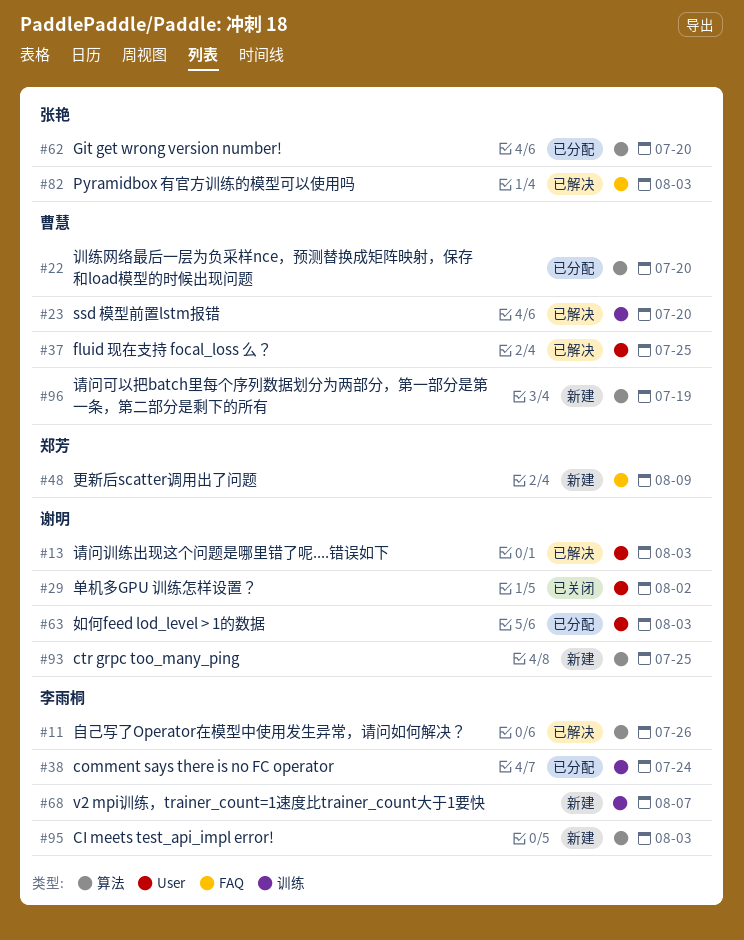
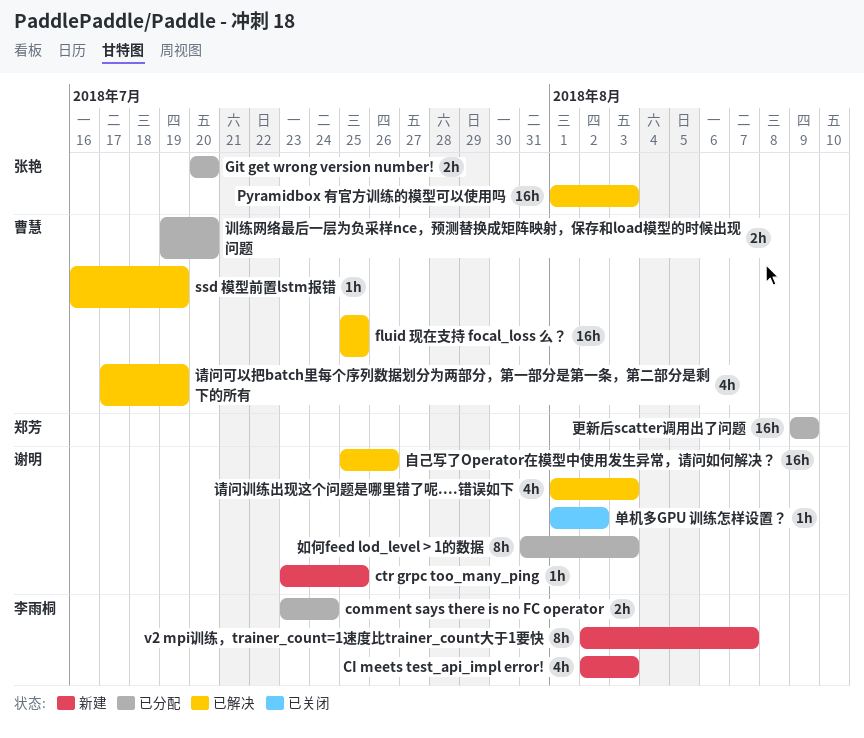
ssd 模型前置lstm报错, due: Jul 20 -> Jul 19
更新后scatter调用出了问题, status: 新建 -> 已分配
自己写了Operator在模型中使用发生异常，请问如何解决？, owner: 李雨桐 -> 谢明
请问可以把batch里每个序列数据划分为两部分，第一部分是第一条，第二部分是剩下的所有, status: 新建 -> 已解决

